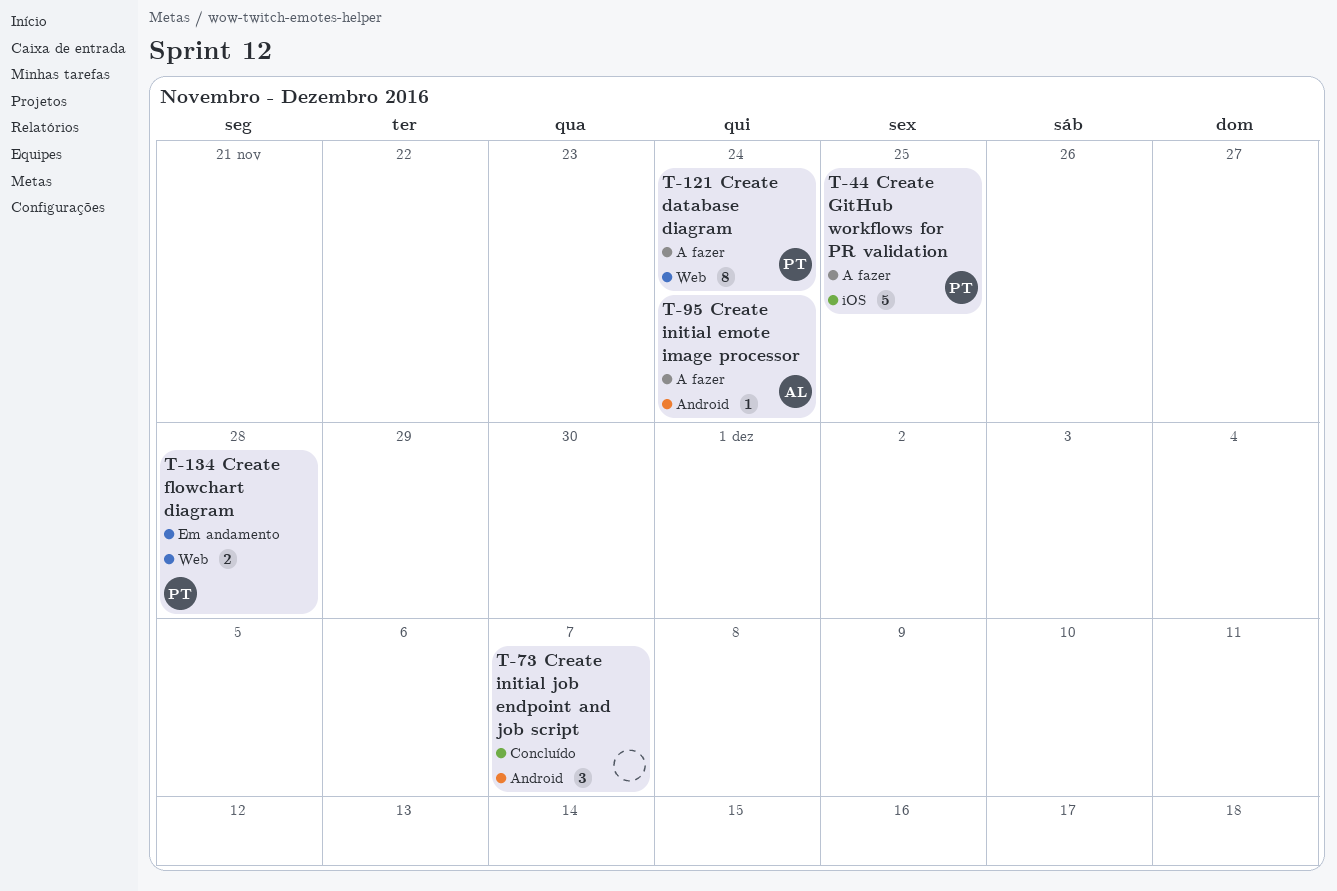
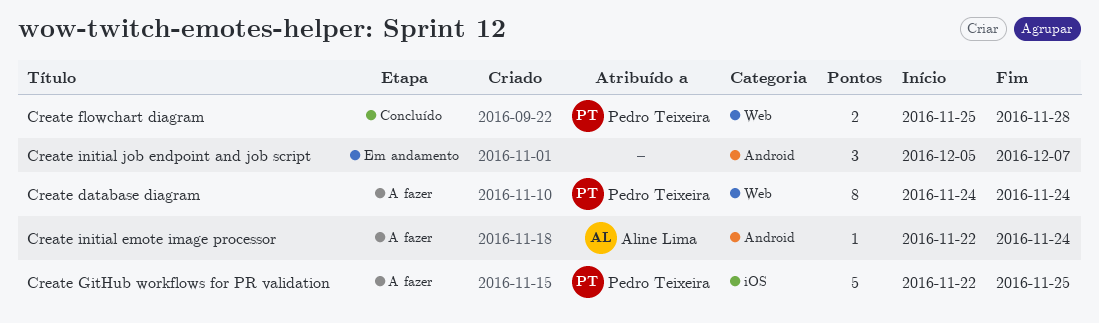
Create flowchart diagram, status: Em andamento -> Concluído
Create initial job endpoint and job script, status: Concluído -> Em andamento

